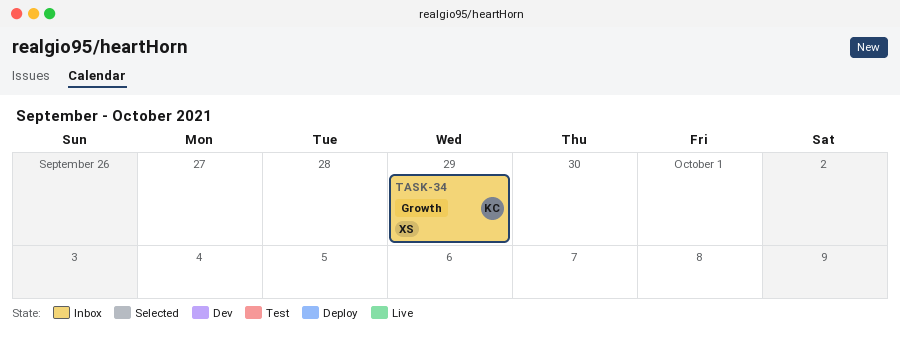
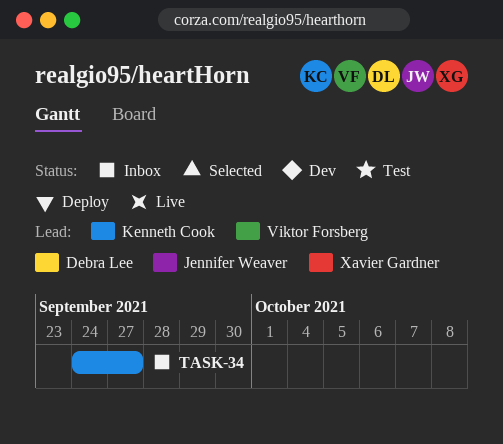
TASK-34, due: Sep 29 -> Sep 27

